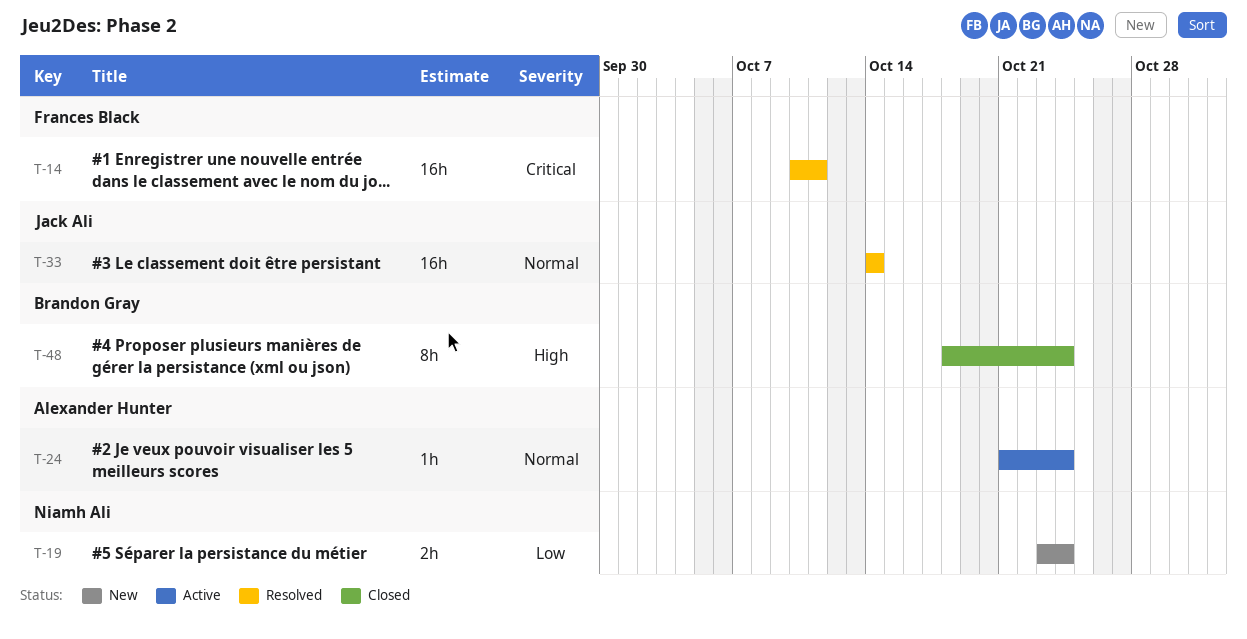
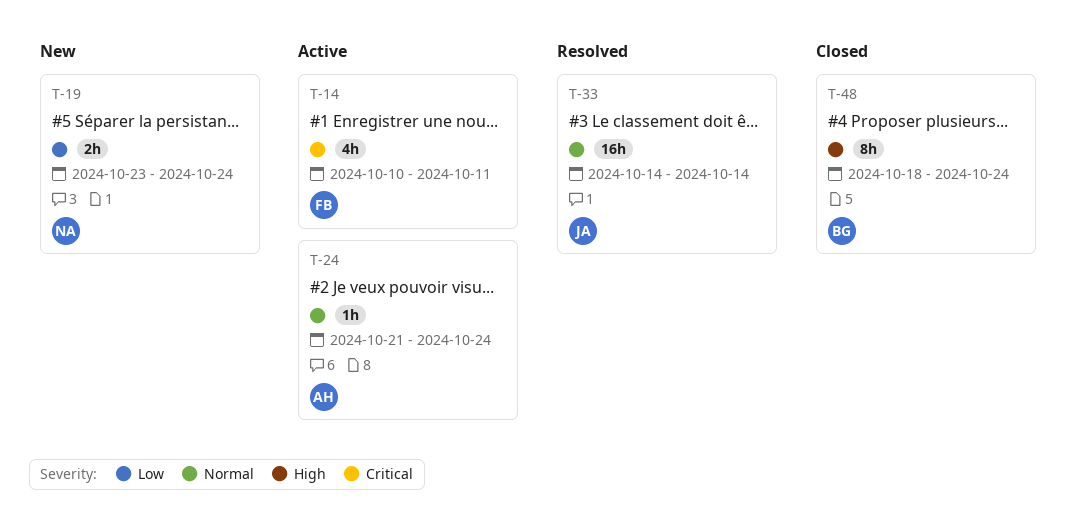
T-14, status: Resolved -> Active
T-14, estimate: 16h -> 4h

